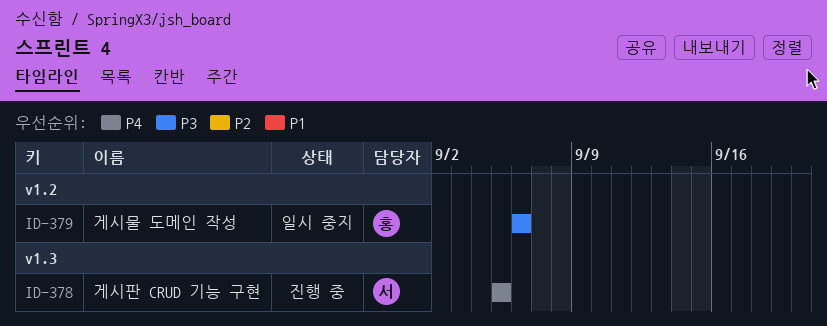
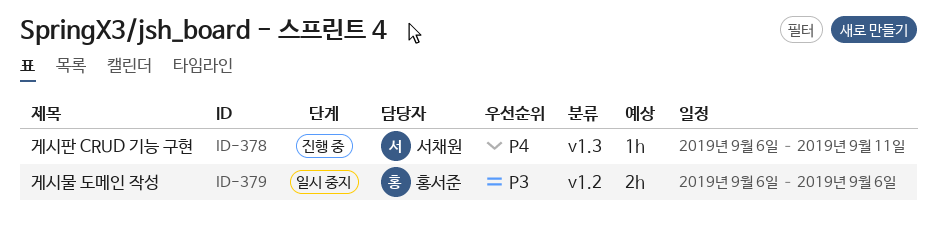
ID-378, start: Sep 5 -> Sep 6
ID-378, due: Sep 5 -> Sep 11

